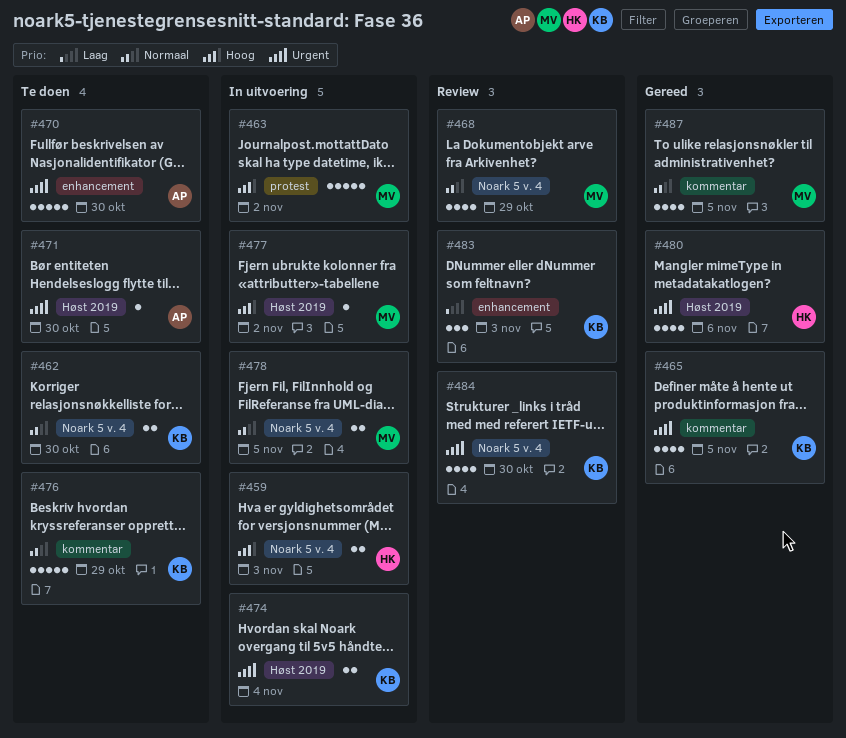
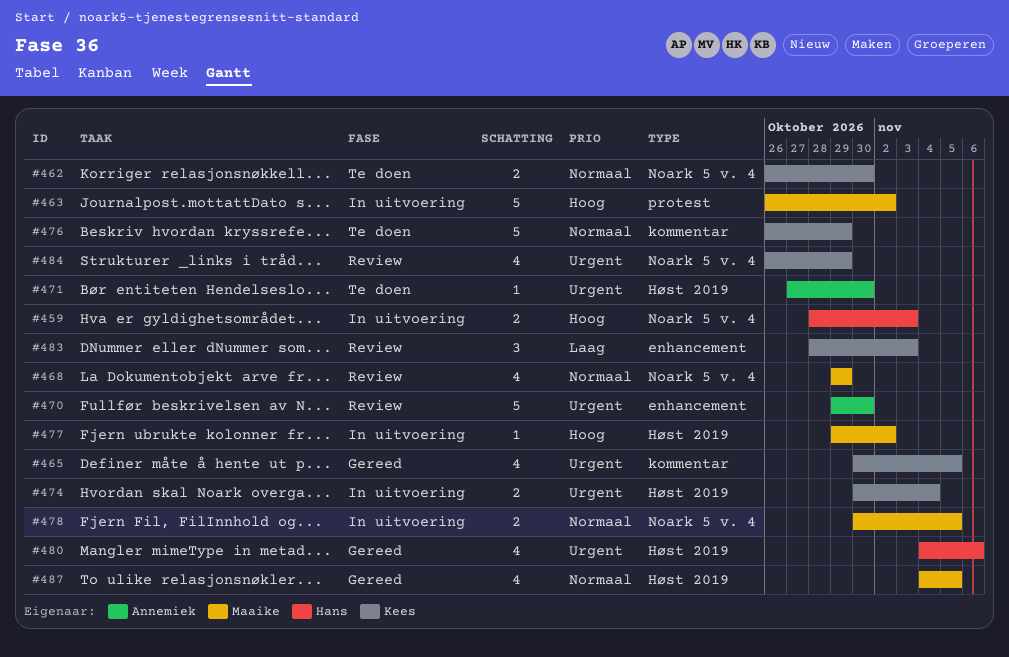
#470, status: Te doen -> Review
#484, due: Oct 30 -> Oct 29
#487, label: kommentar -> Høst 2019

